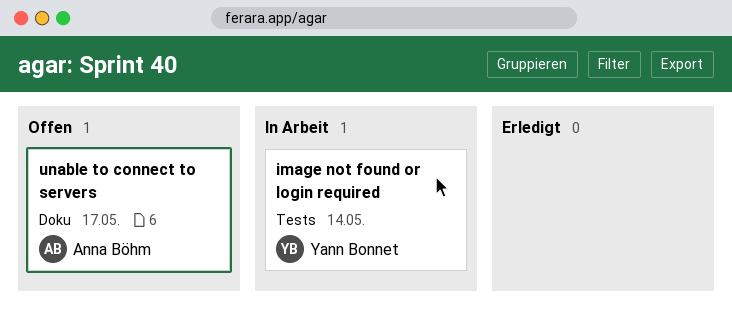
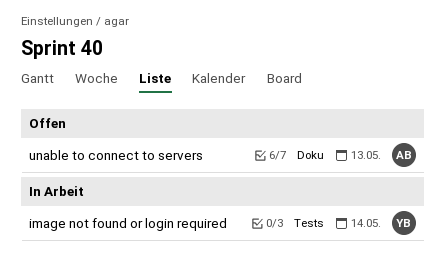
unable to connect to servers, due: May 17 -> May 13

